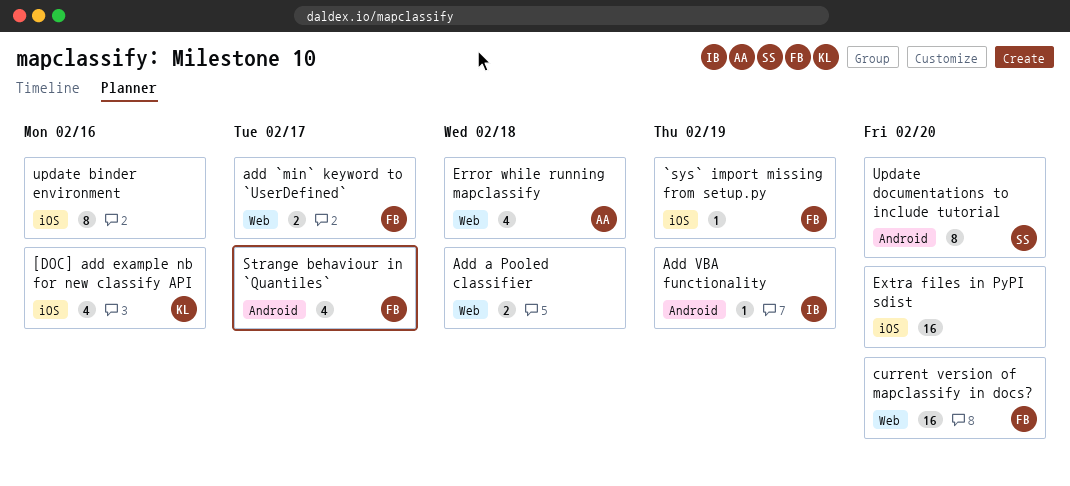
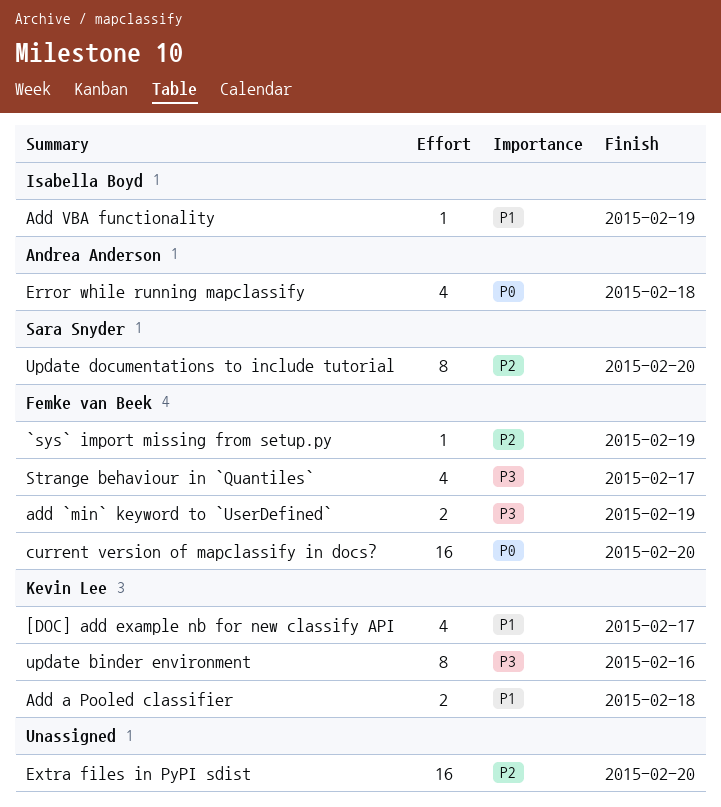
[DOC] add example nb for new classify API, due: Feb 16 -> Feb 17
add `min` keyword to `UserDefined`, due: Feb 17 -> Feb 19
Add a Pooled classifier, owner: none -> Kevin Lee
update binder environment, owner: none -> Kevin Lee

